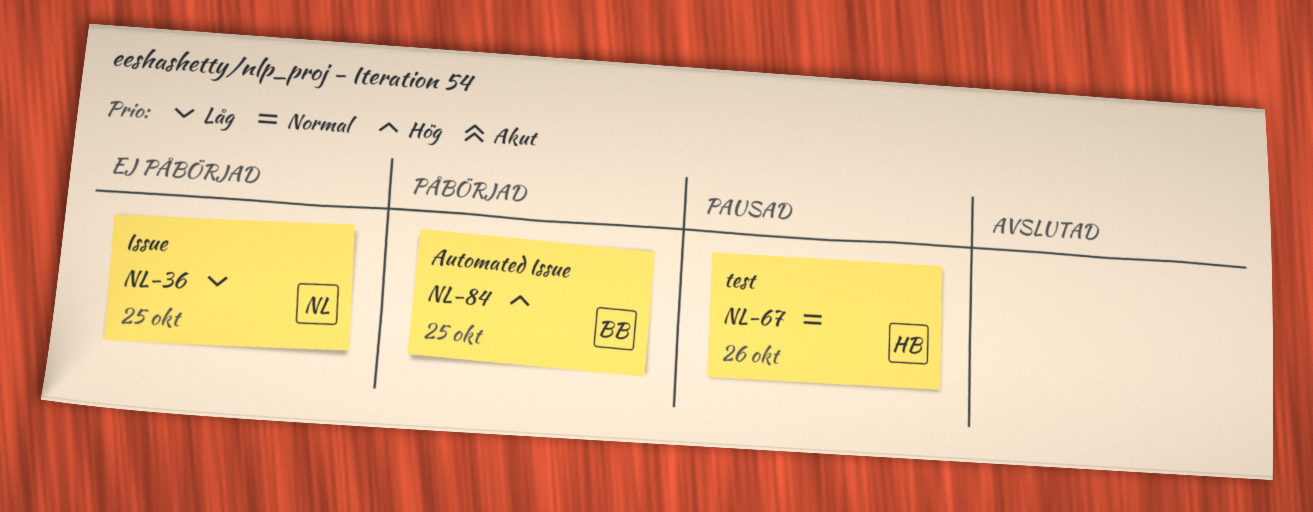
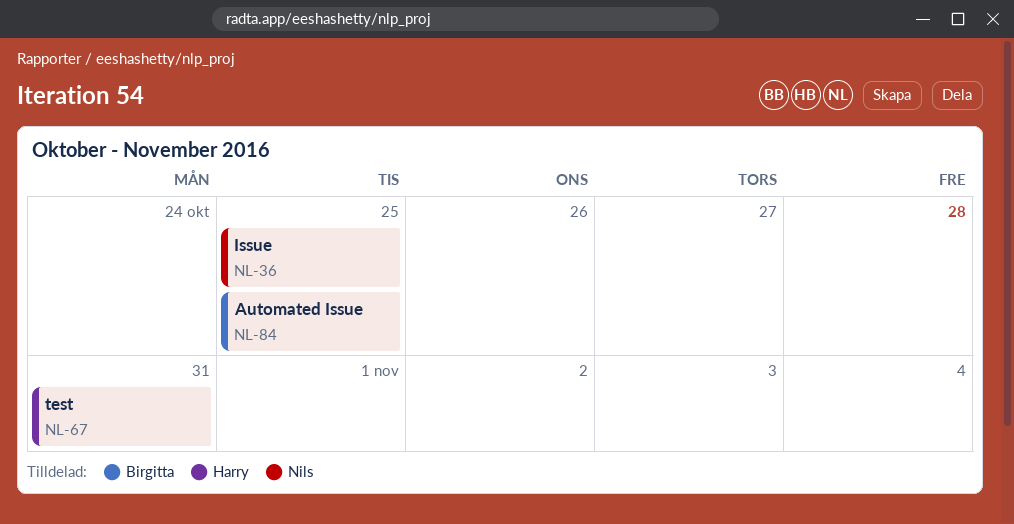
NL-67, due: Oct 26 -> Oct 31

